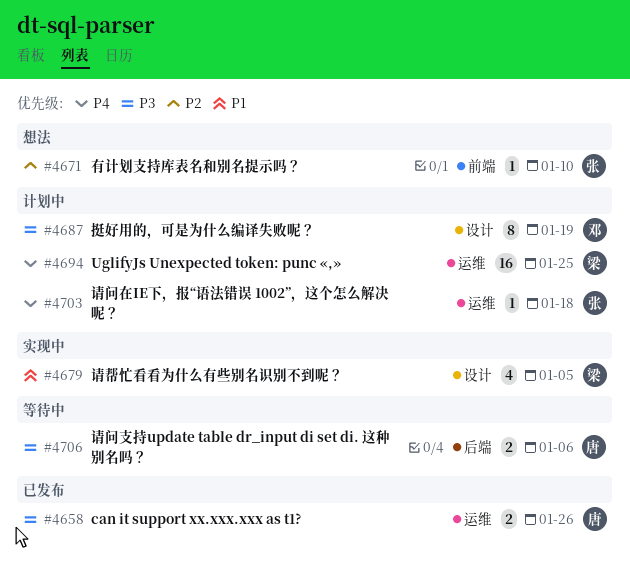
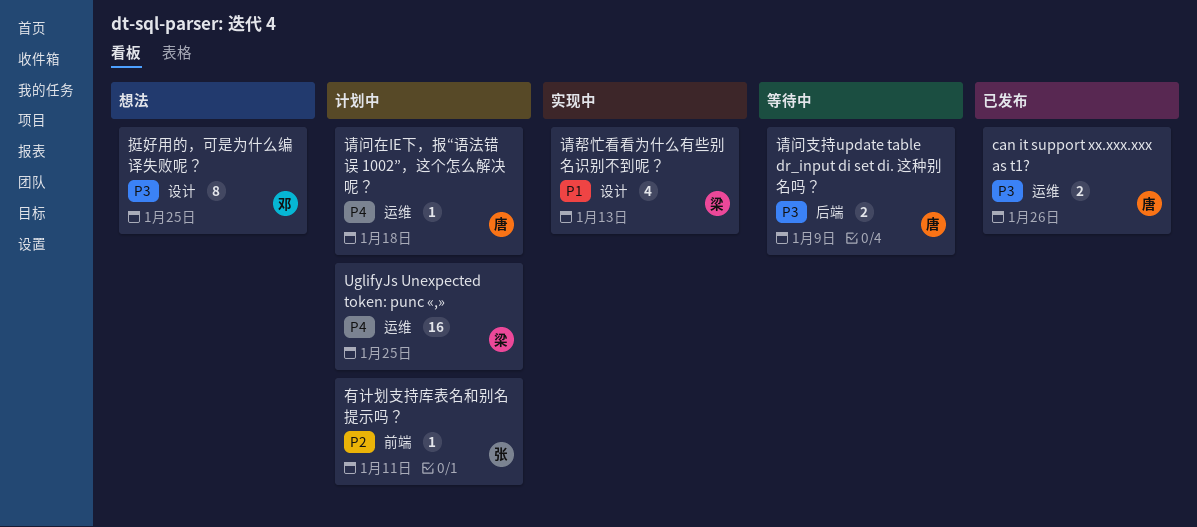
挺好用的，可是为什么编译失败呢？, status: 计划中 -> 想法
挺好用的，可是为什么编译失败呢？, due: Jan 19 -> Jan 25
有计划支持库表名和别名提示吗？, status: 想法 -> 计划中
有计划支持库表名和别名提示吗？, due: Jan 10 -> Jan 11
请帮忙看看为什么有些别名识别不到呢？, due: Jan 5 -> Jan 13
请问在IE下，报“语法错误 1002”，这个怎么解决呢？, owner: 张 -> 唐
请问支持update table dr_input di set di. 这种别名吗？, due: Jan 6 -> Jan 9

